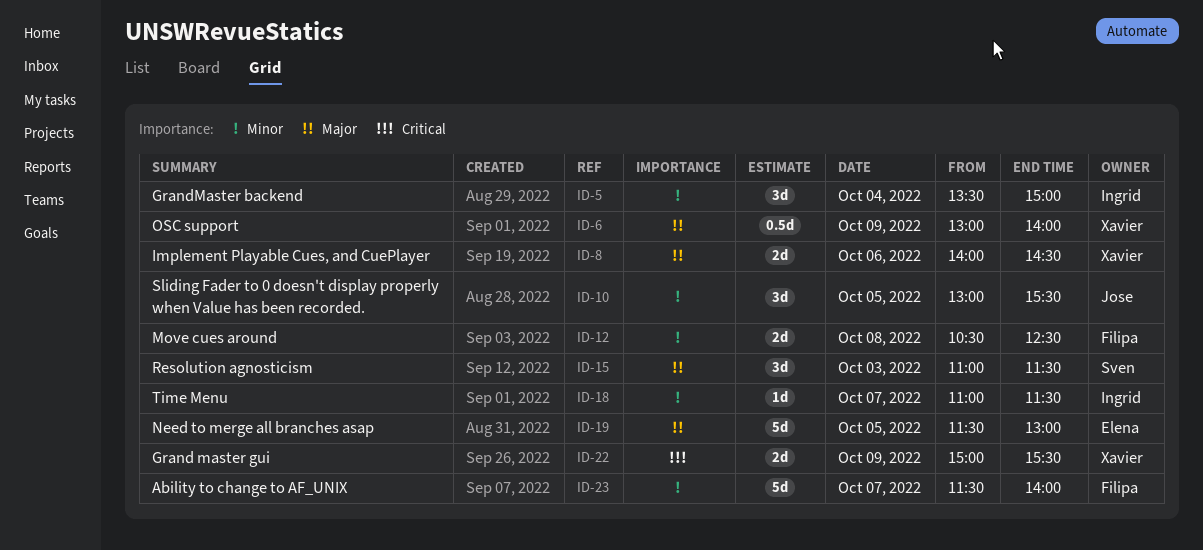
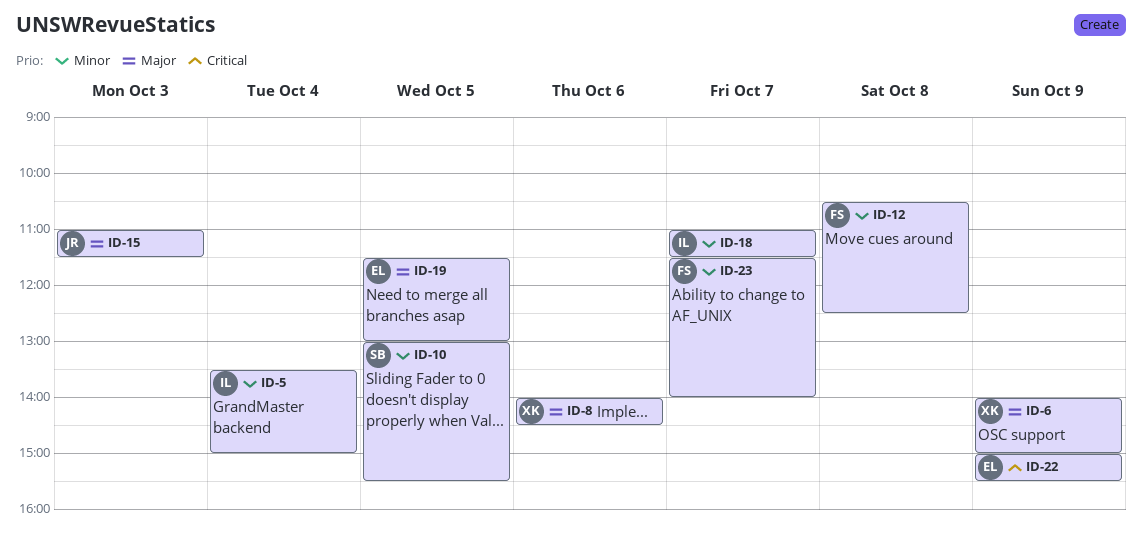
ID-6, begins: 13:00 -> 14:00
ID-6, ends: 14:00 -> 15:00
ID-10, owner: Jose -> Sven
ID-15, owner: Sven -> Jose
ID-22, owner: Xavier -> Elena

